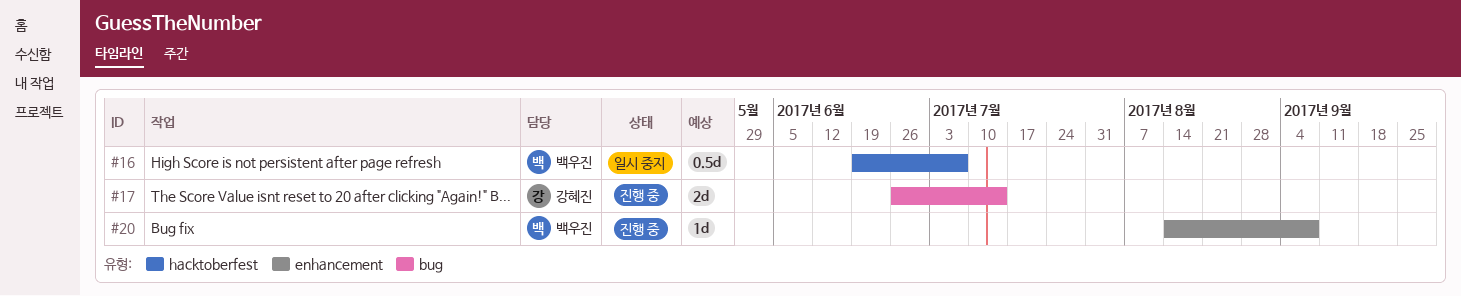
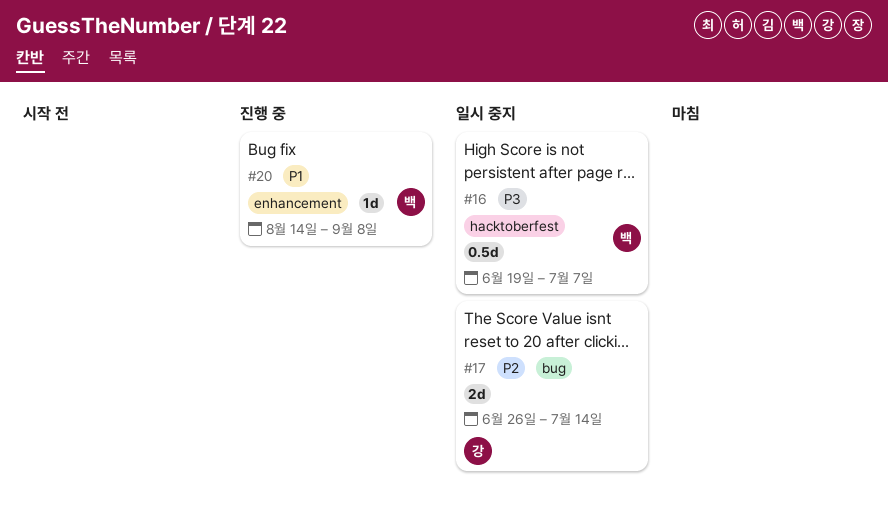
#17, status: 진행 중 -> 일시 중지

